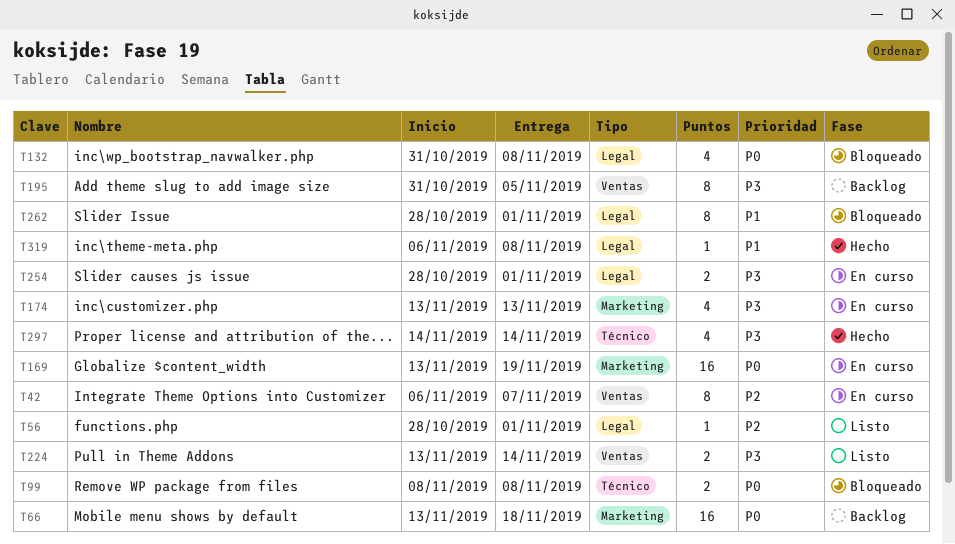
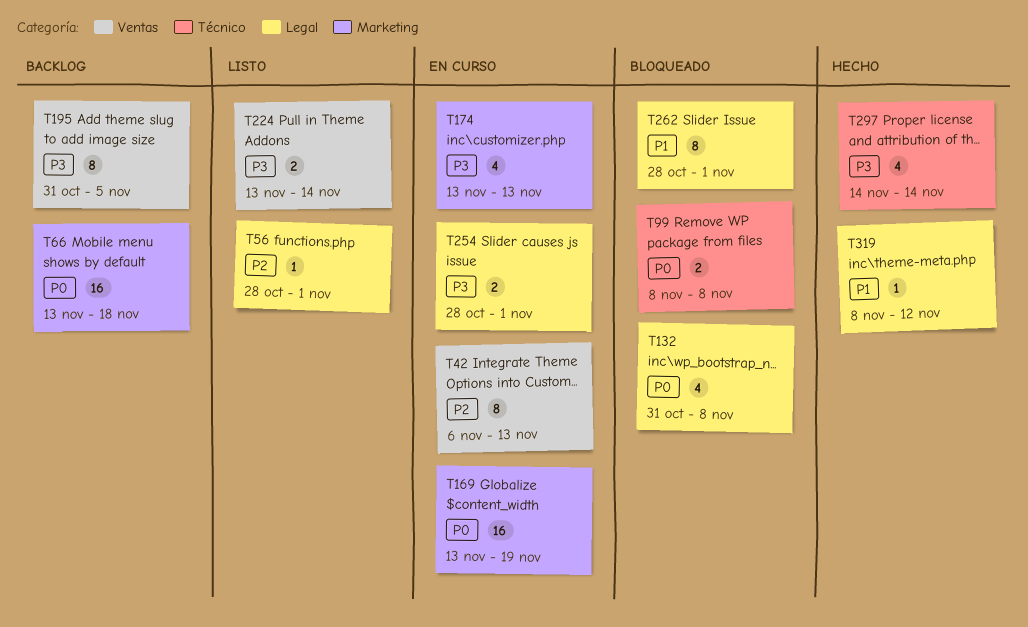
T42, due: Nov 7 -> Nov 13
T319, start: Nov 6 -> Nov 8
T319, due: Nov 8 -> Nov 12

